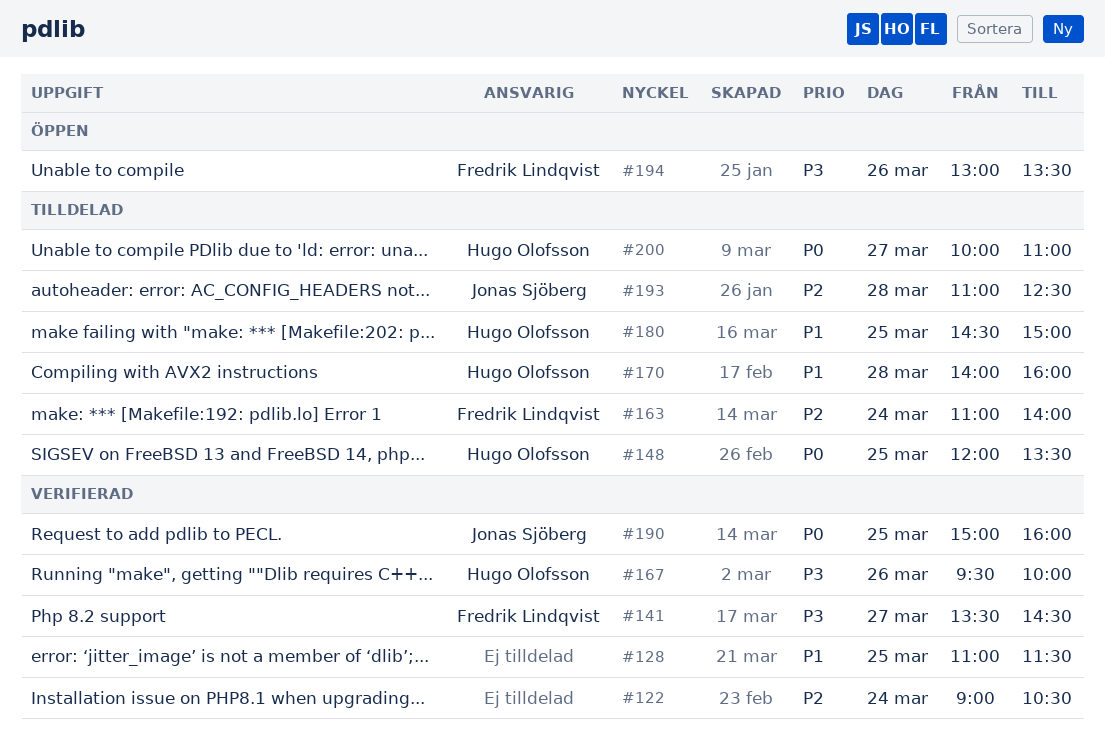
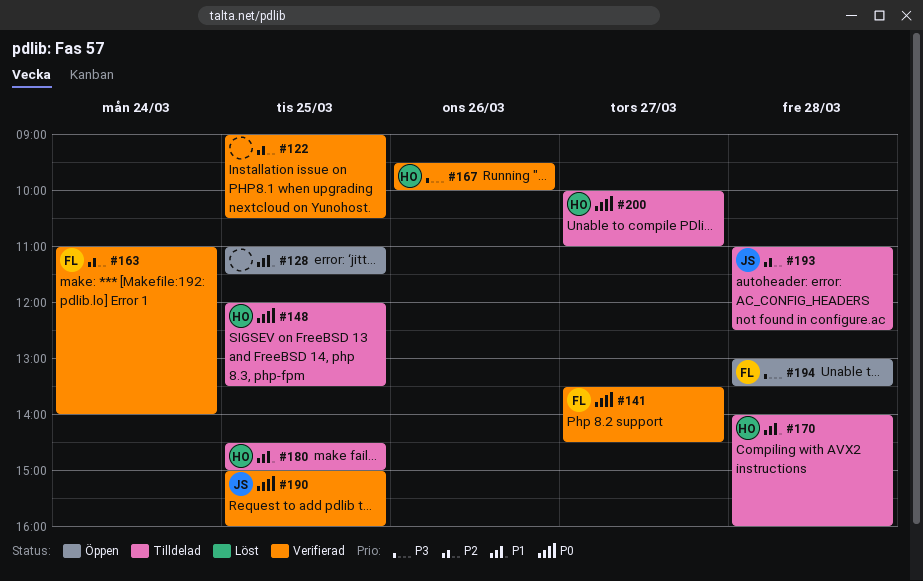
#122, day: Mar 24 -> Mar 25
#128, status: Verifierad -> Öppen
#141, priority: P3 -> P0
#163, status: Tilldelad -> Verifierad
#194, day: Mar 26 -> Mar 28

